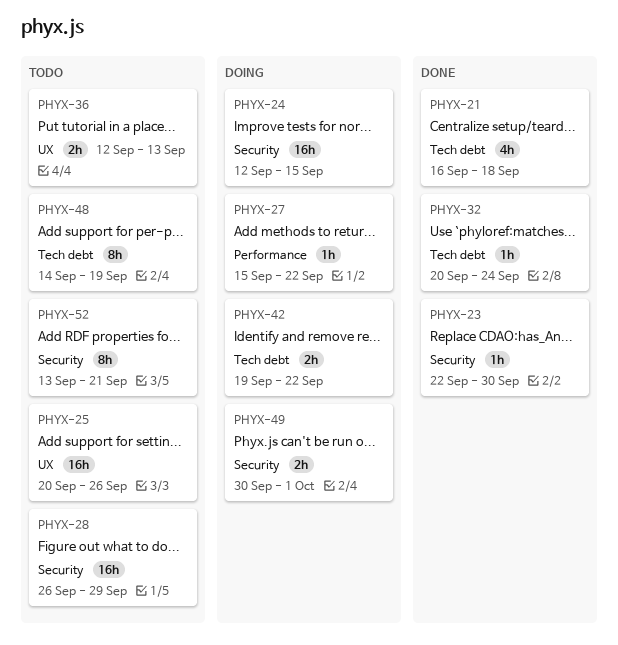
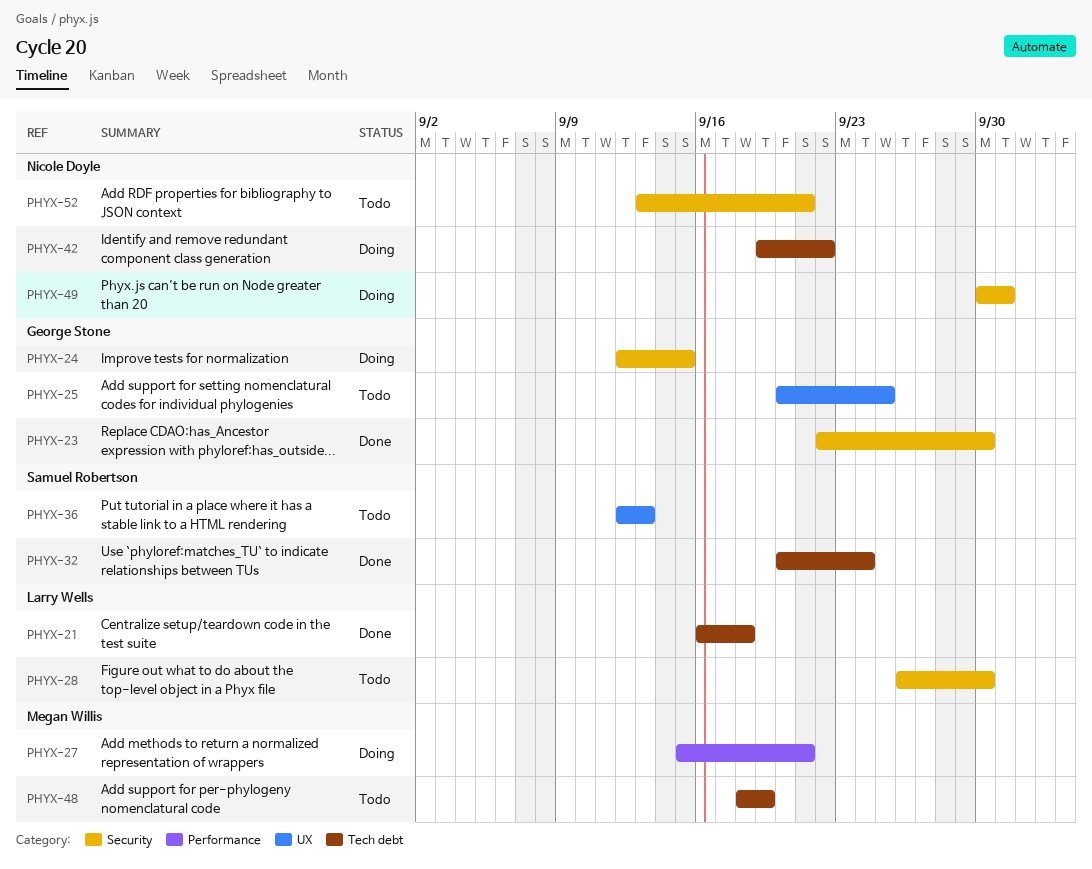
PHYX-25, due: Sep 26 -> Sep 25
PHYX-27, due: Sep 22 -> Sep 21
PHYX-28, due: Sep 29 -> Sep 30
PHYX-48, start: Sep 14 -> Sep 18

